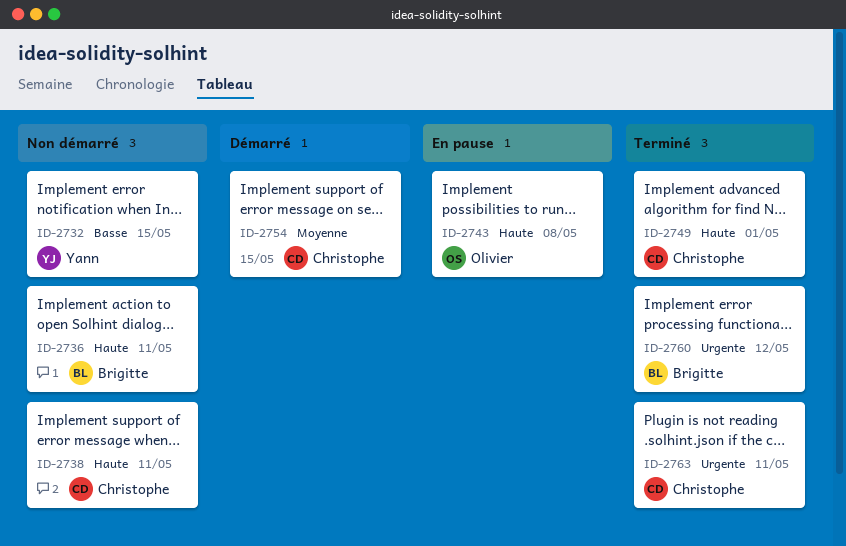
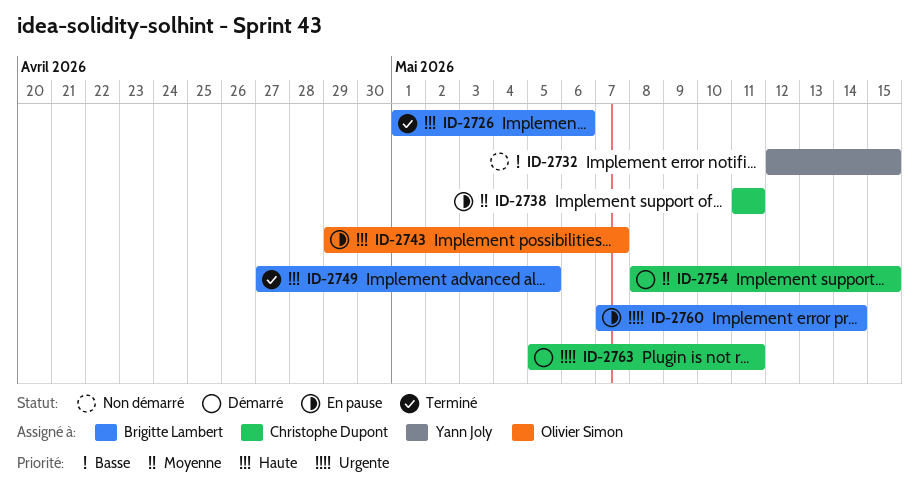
ID-2726: none -> present
ID-2736: present -> none
ID-2738, status: Non démarré -> En pause
ID-2738, priority: Haute -> Moyenne
ID-2743, due: May 8 -> May 7
ID-2749, owner: Christophe Dupont -> Brigitte Lambert
ID-2749, due: May 1 -> May 5
ID-2760, status: Terminé -> En pause
ID-2760, due: May 12 -> May 14
ID-2763, status: Terminé -> Démarré

